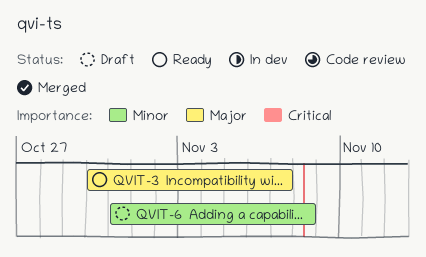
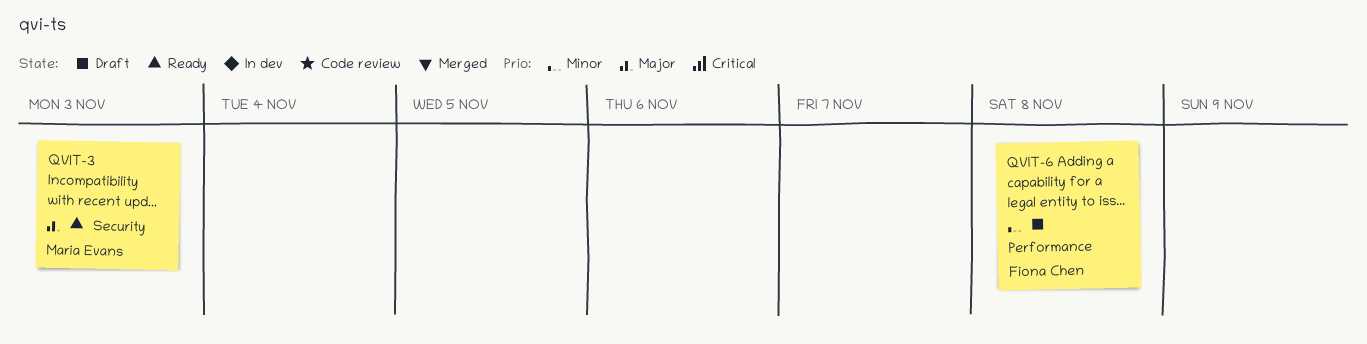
QVIT-3, due: Nov 7 -> Nov 3

